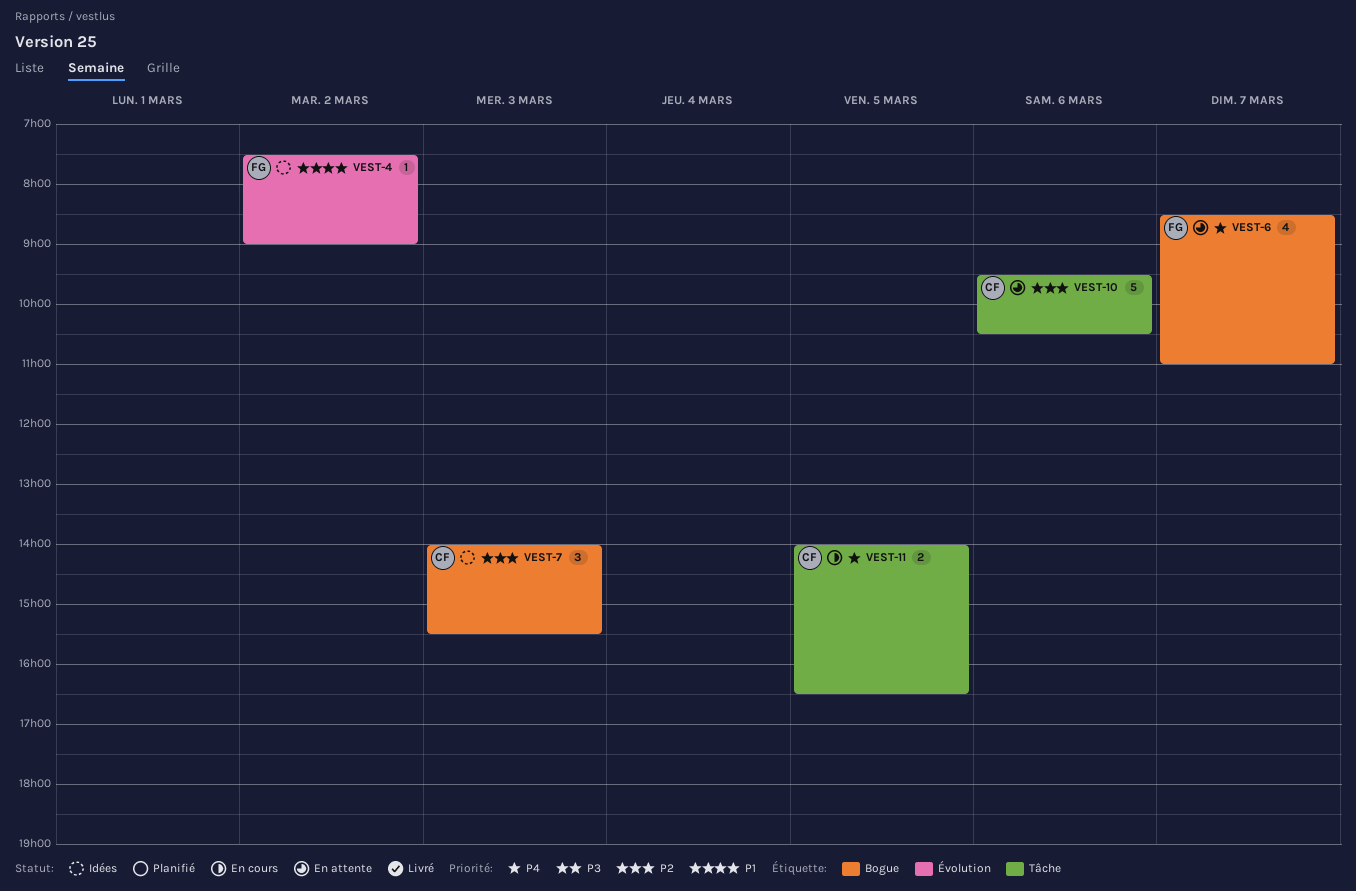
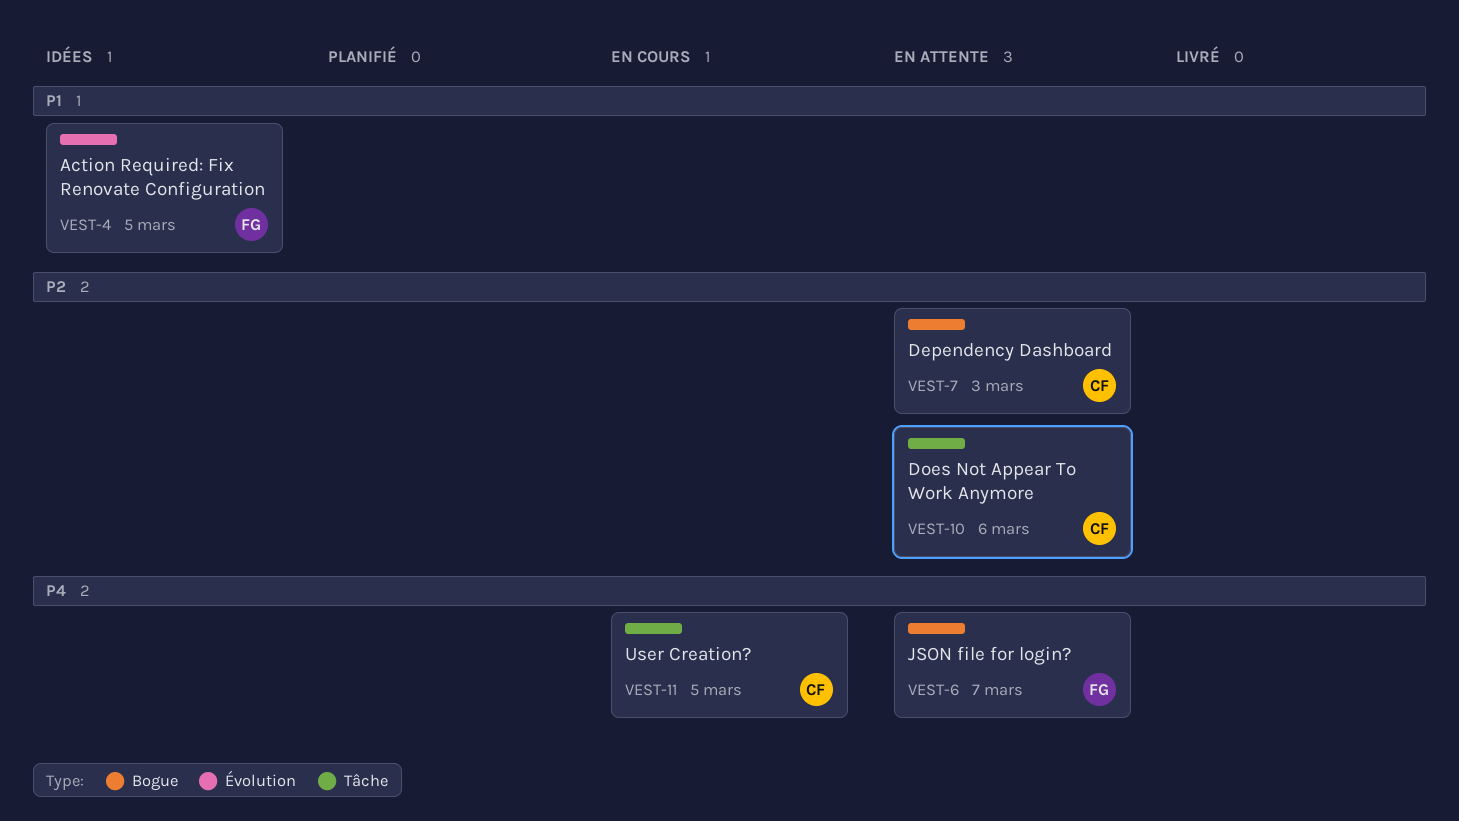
VEST-4, day: Mar 2 -> Mar 5
VEST-7, status: Idées -> En attente

